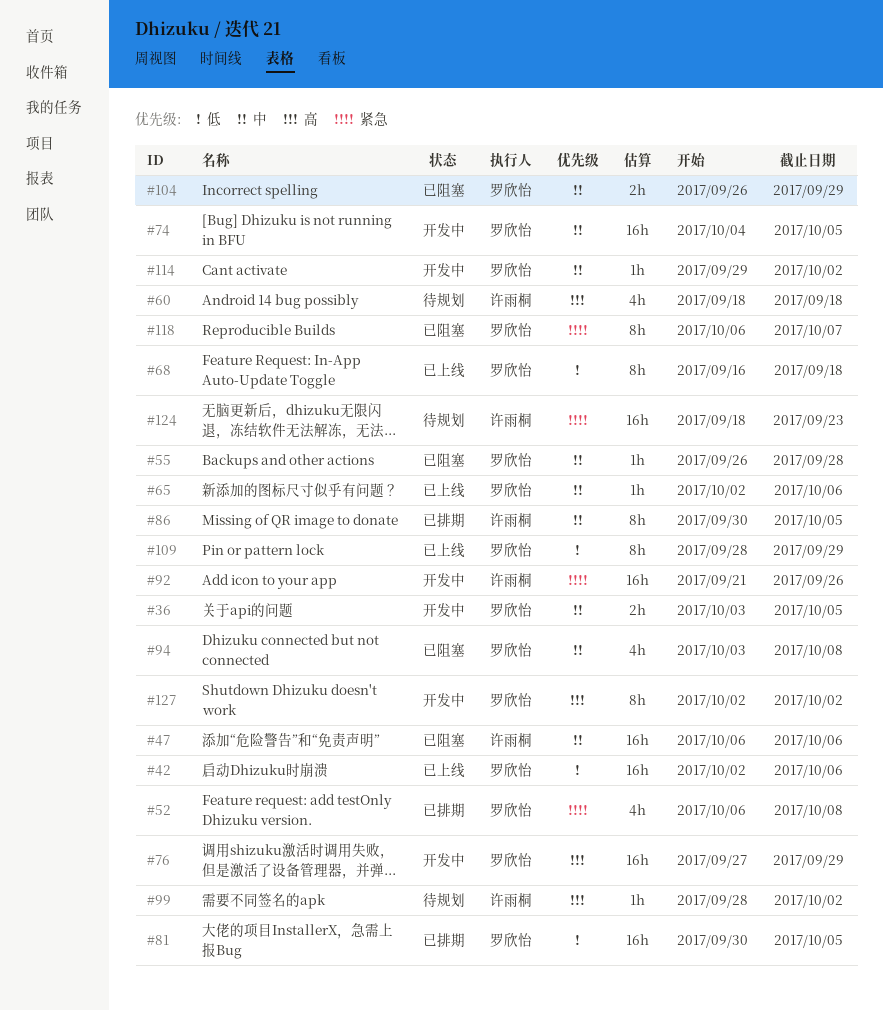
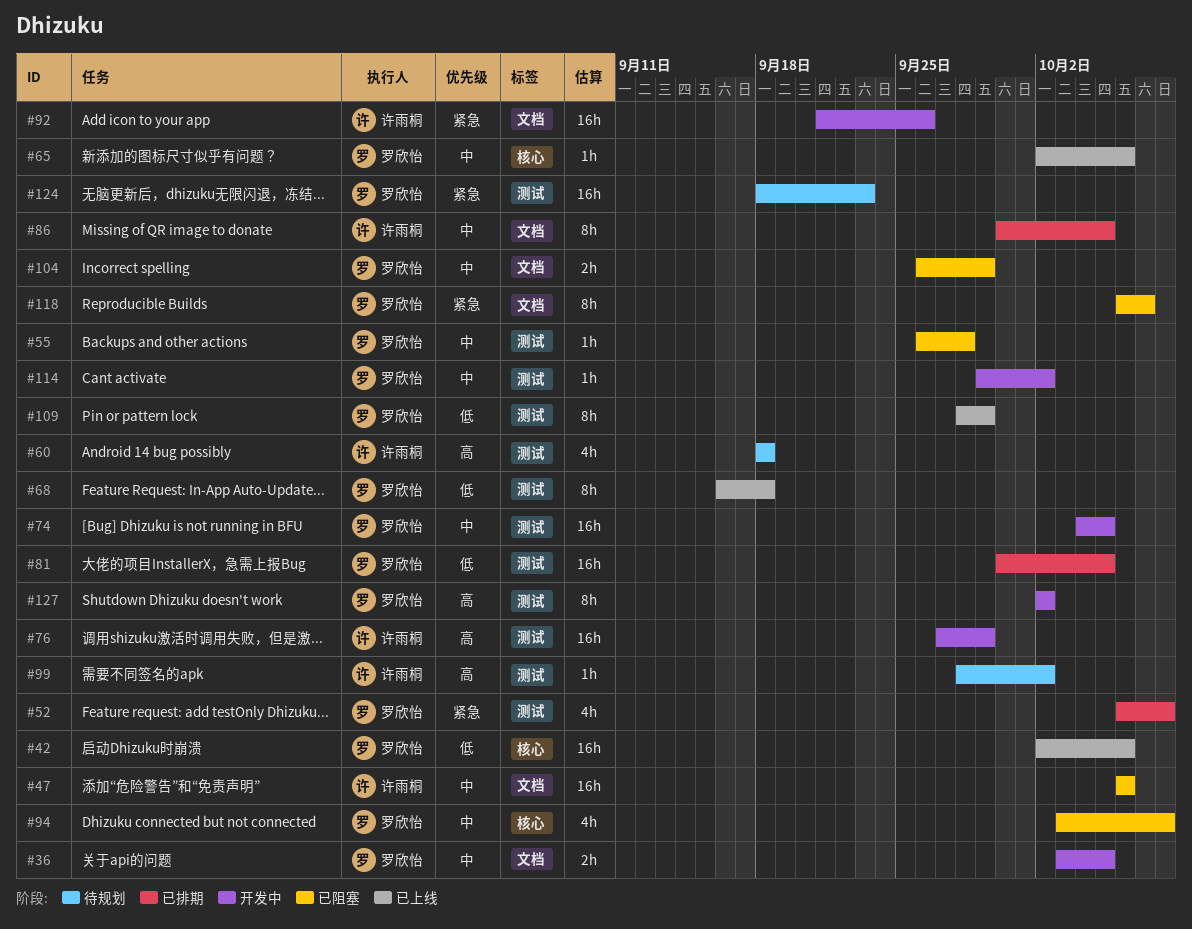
#76, owner: 罗欣怡 -> 许雨桐
#124, owner: 许雨桐 -> 罗欣怡

